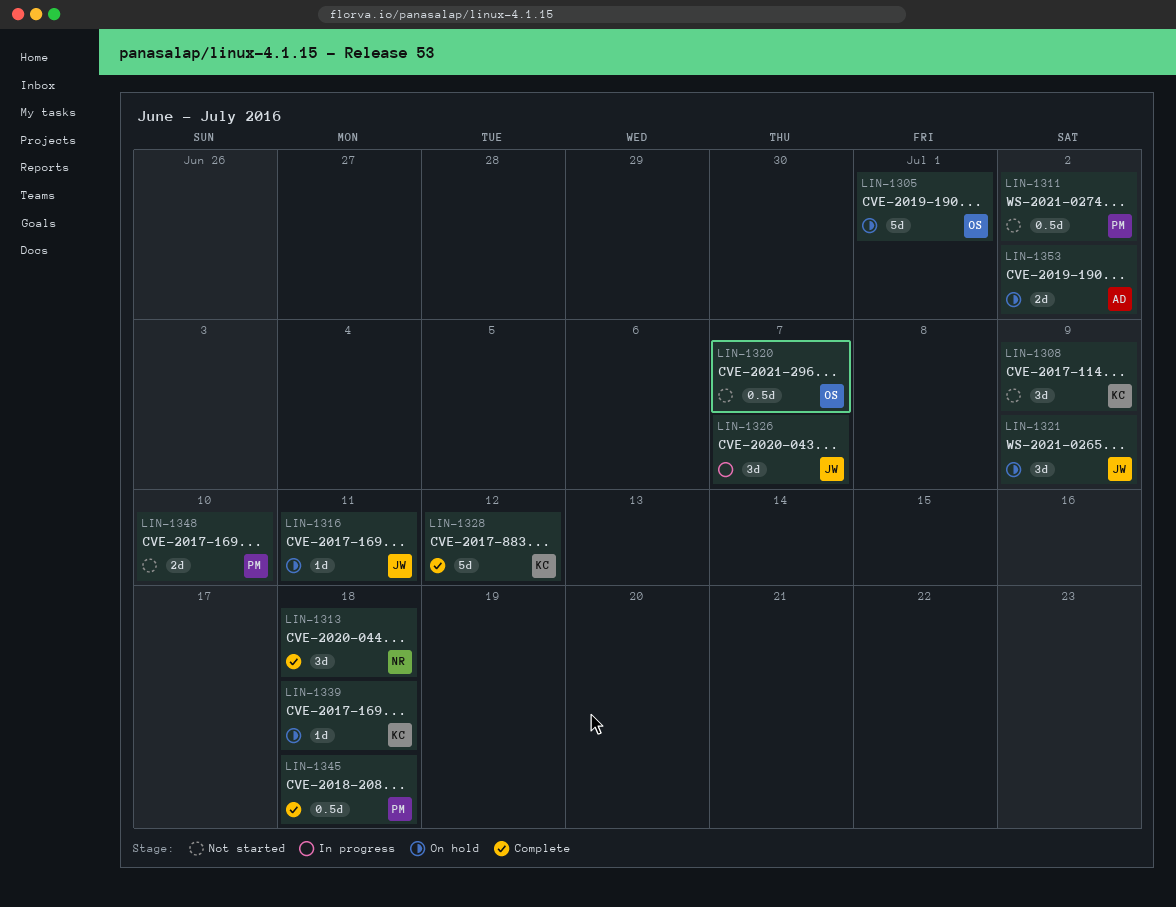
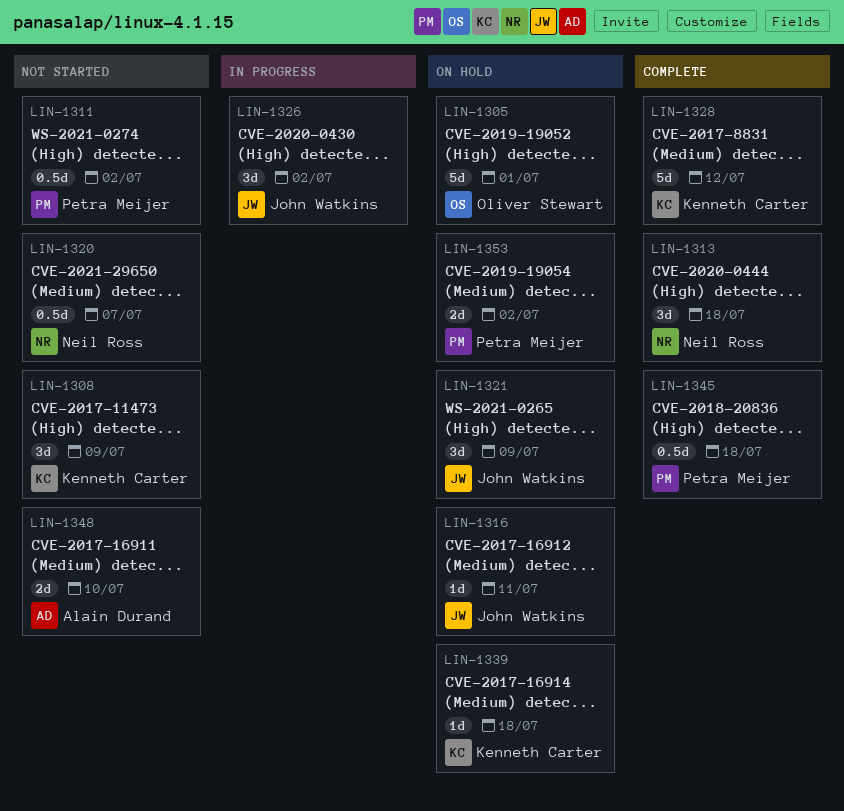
LIN-1320, owner: Oliver Stewart -> Neil Ross
LIN-1326, due: Jul 7 -> Jul 2
LIN-1348, owner: Petra Meijer -> Alain Durand
LIN-1353, owner: Alain Durand -> Petra Meijer

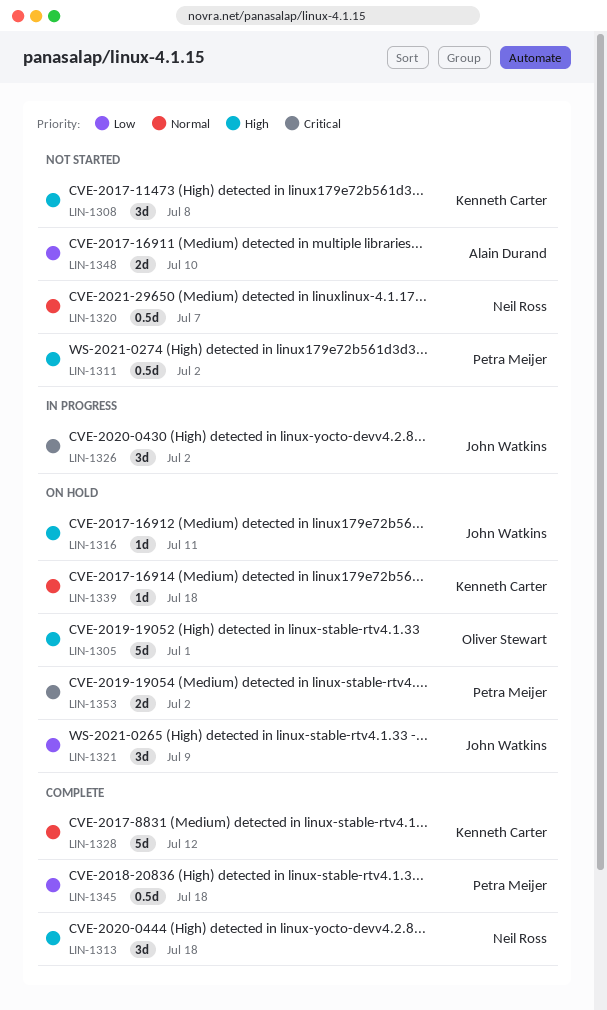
LIN-1308, due: Jul 9 -> Jul 8

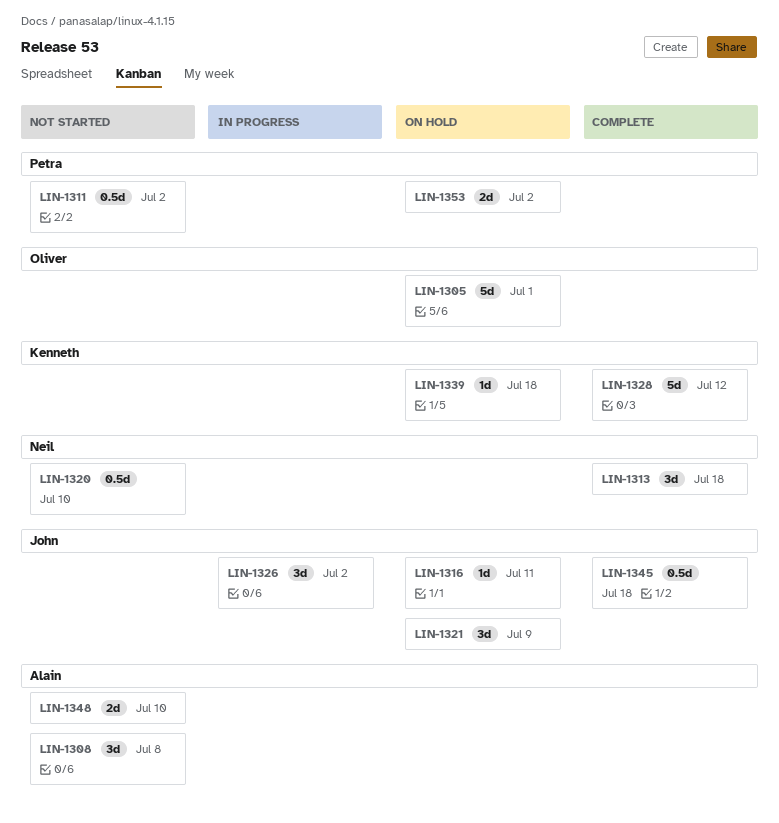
LIN-1308, owner: Kenneth Carter -> Alain Durand
LIN-1320, due: Jul 7 -> Jul 10
LIN-1345, owner: Petra Meijer -> John Watkins

